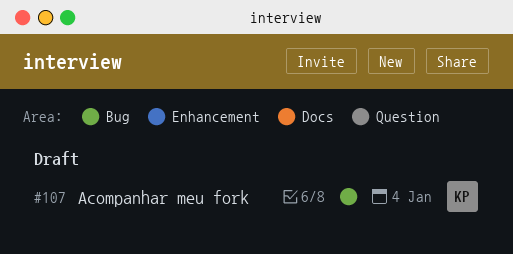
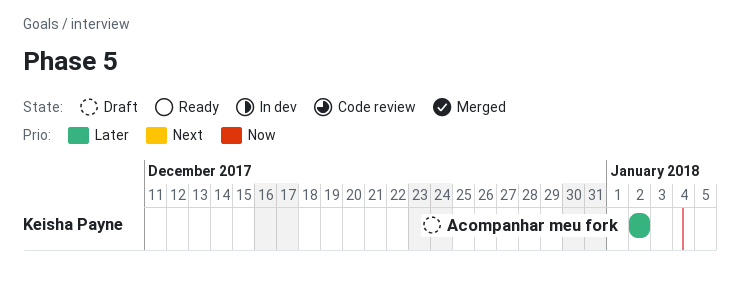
Acompanhar meu fork, due: Jan 4 -> Jan 2

